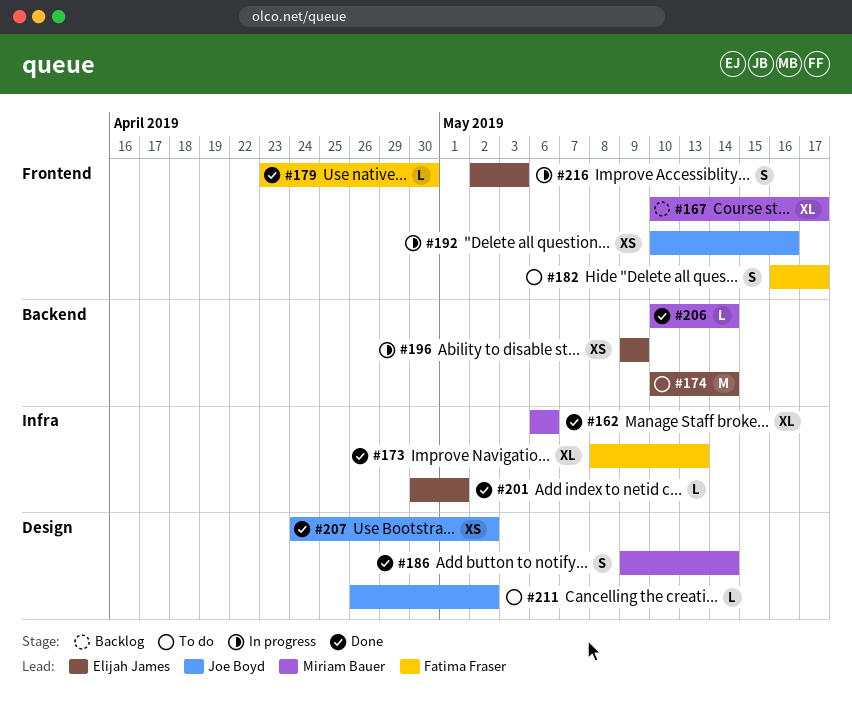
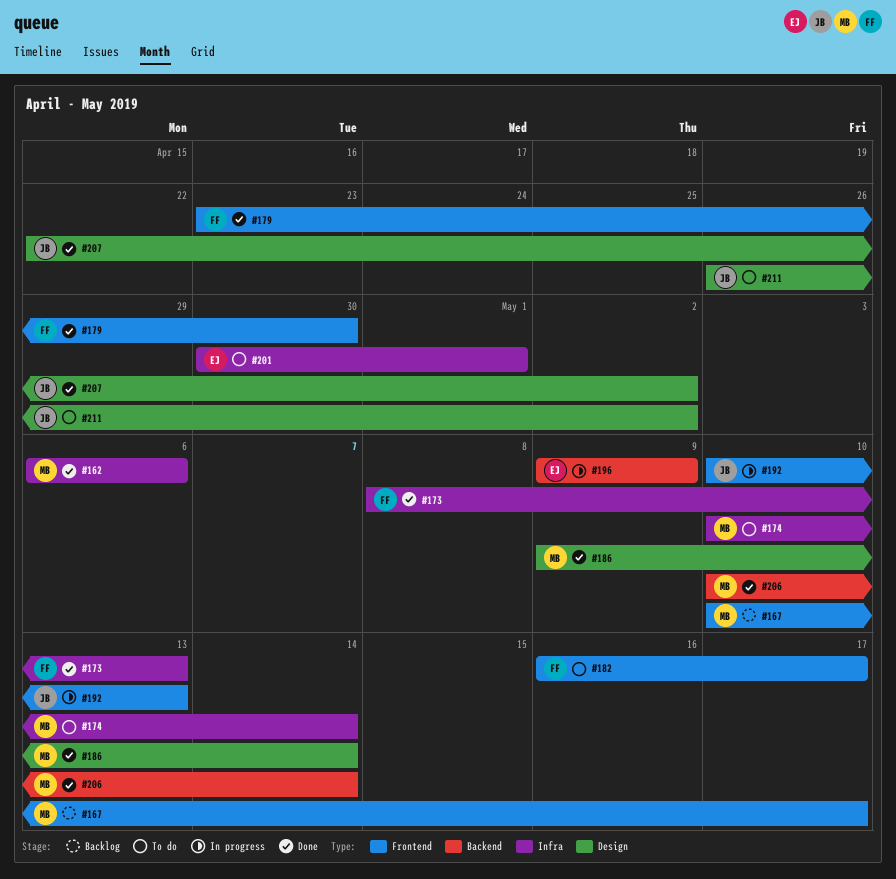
#174, owner: Elijah James -> Miriam Bauer
#174, label: Backend -> Infra
#192, due: May 16 -> May 13
#201, status: Done -> To do
#207, start: Apr 24 -> Apr 22
#216: present -> none

